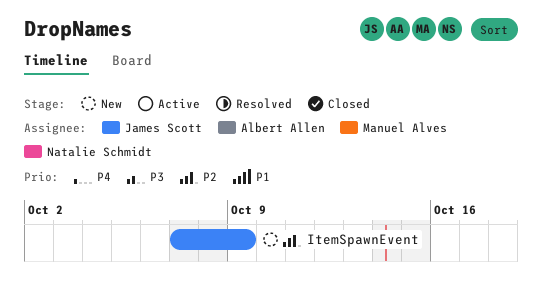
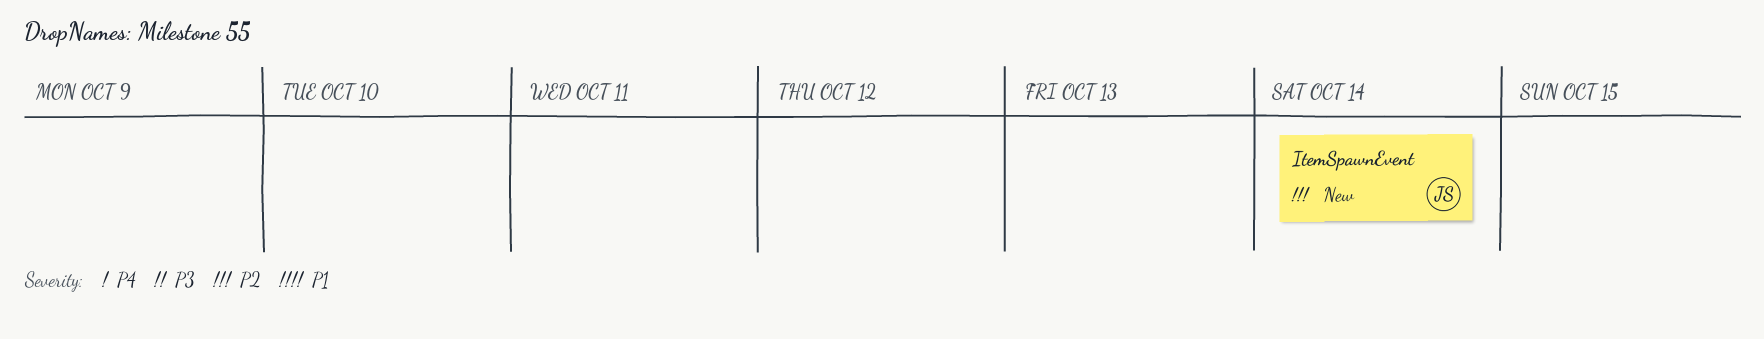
ItemSpawnEvent, due: Oct 9 -> Oct 14

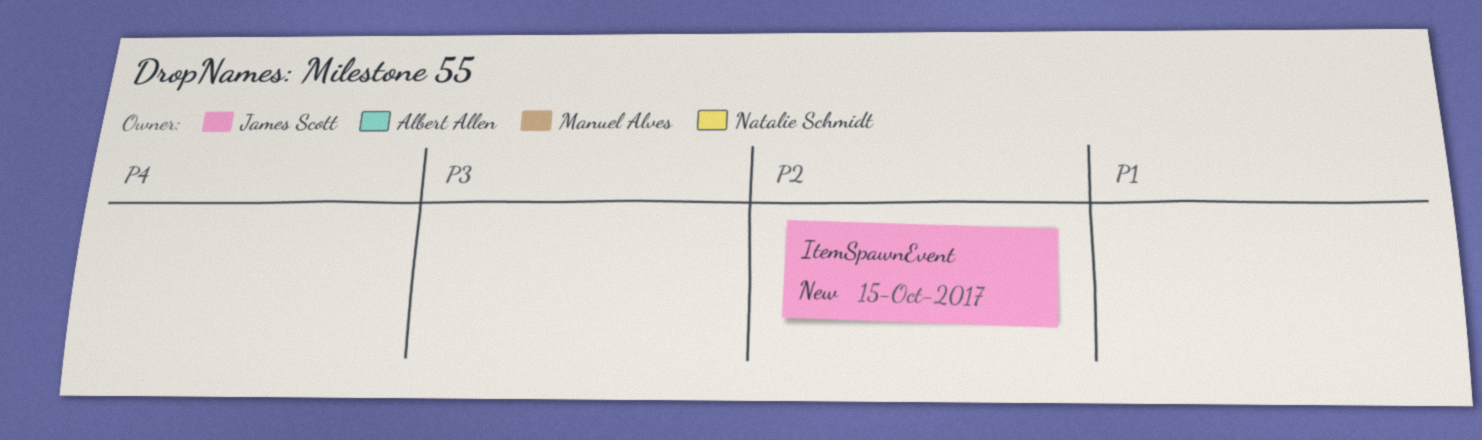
ItemSpawnEvent, due: Oct 14 -> Oct 15

